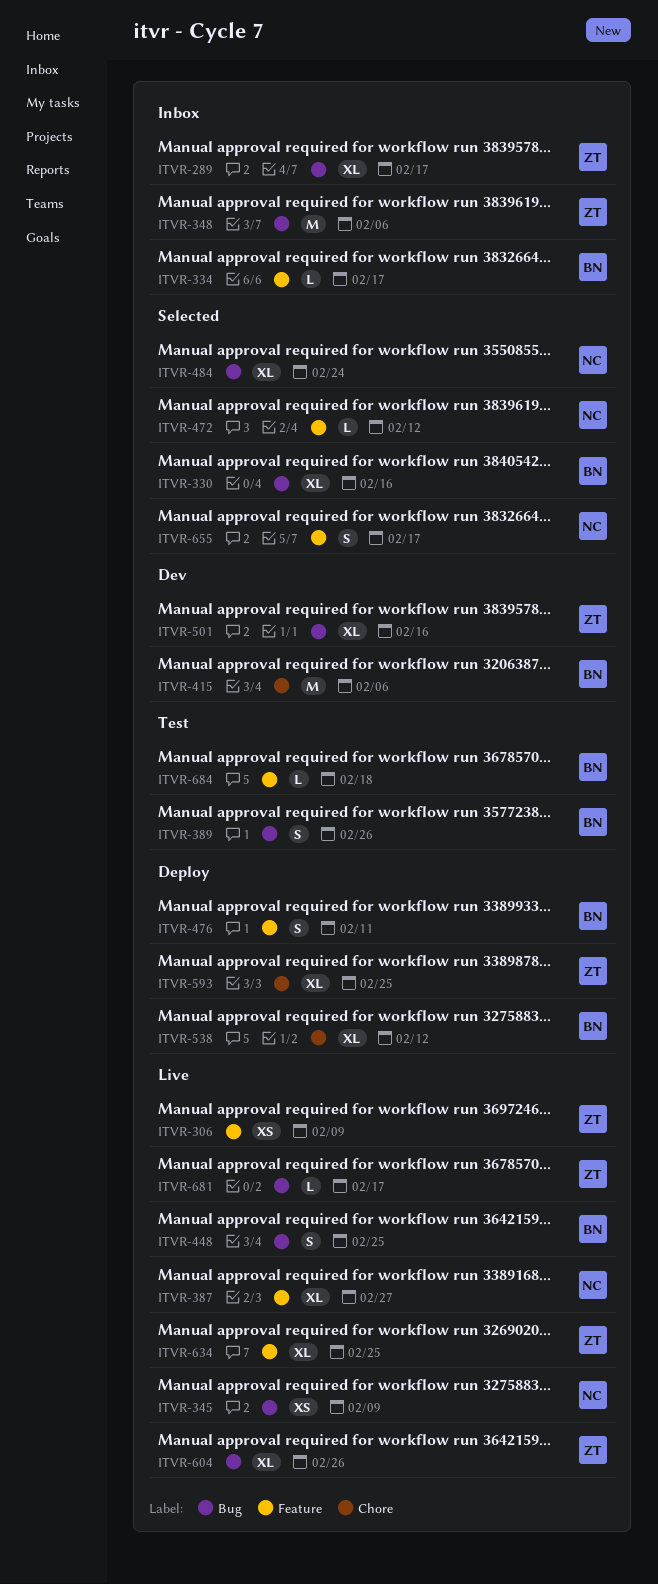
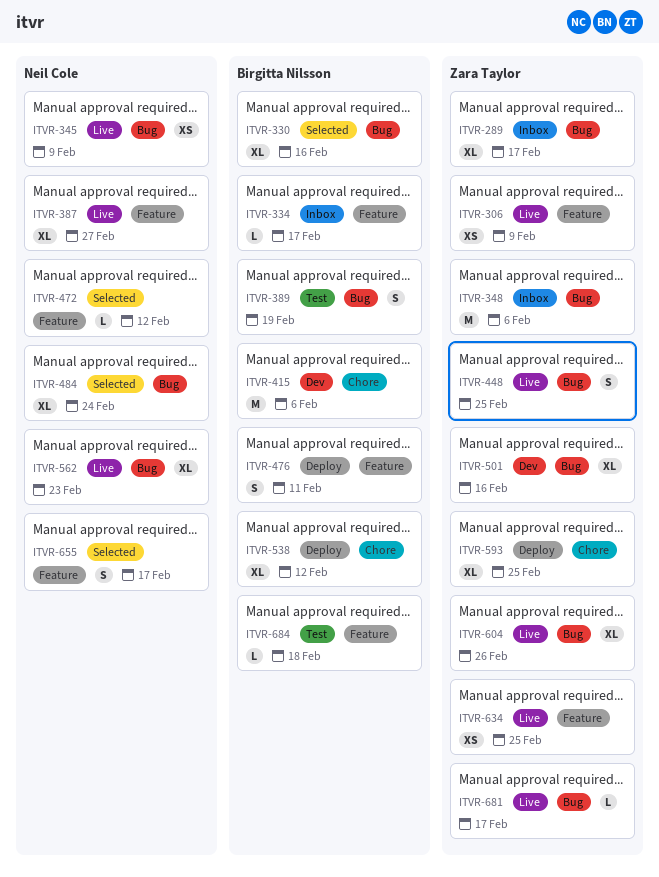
ITVR-389, due: Feb 26 -> Feb 19
ITVR-448, owner: Birgitta Nilsson -> Zara Taylor
ITVR-562: none -> present
ITVR-634, estimate: XL -> XS

